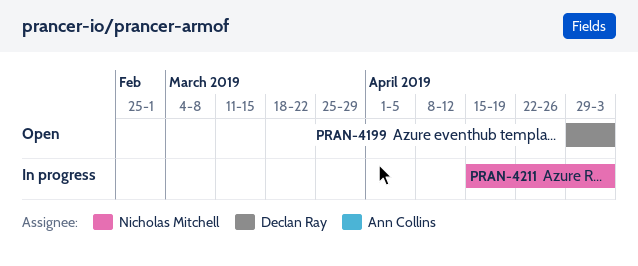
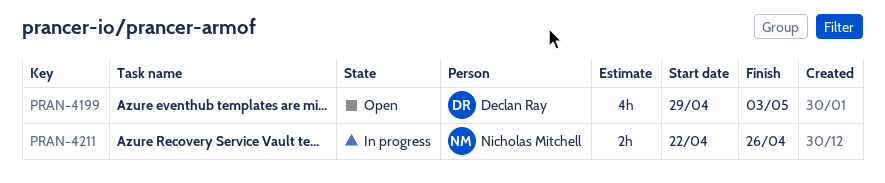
PRAN-4211, start: Apr 15 -> Apr 22
PRAN-4211, due: May 3 -> Apr 26

